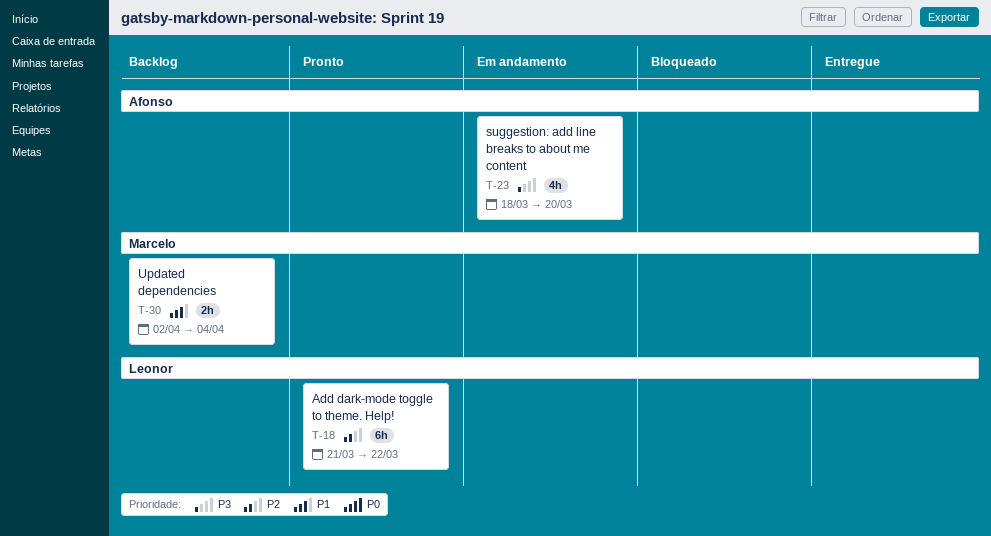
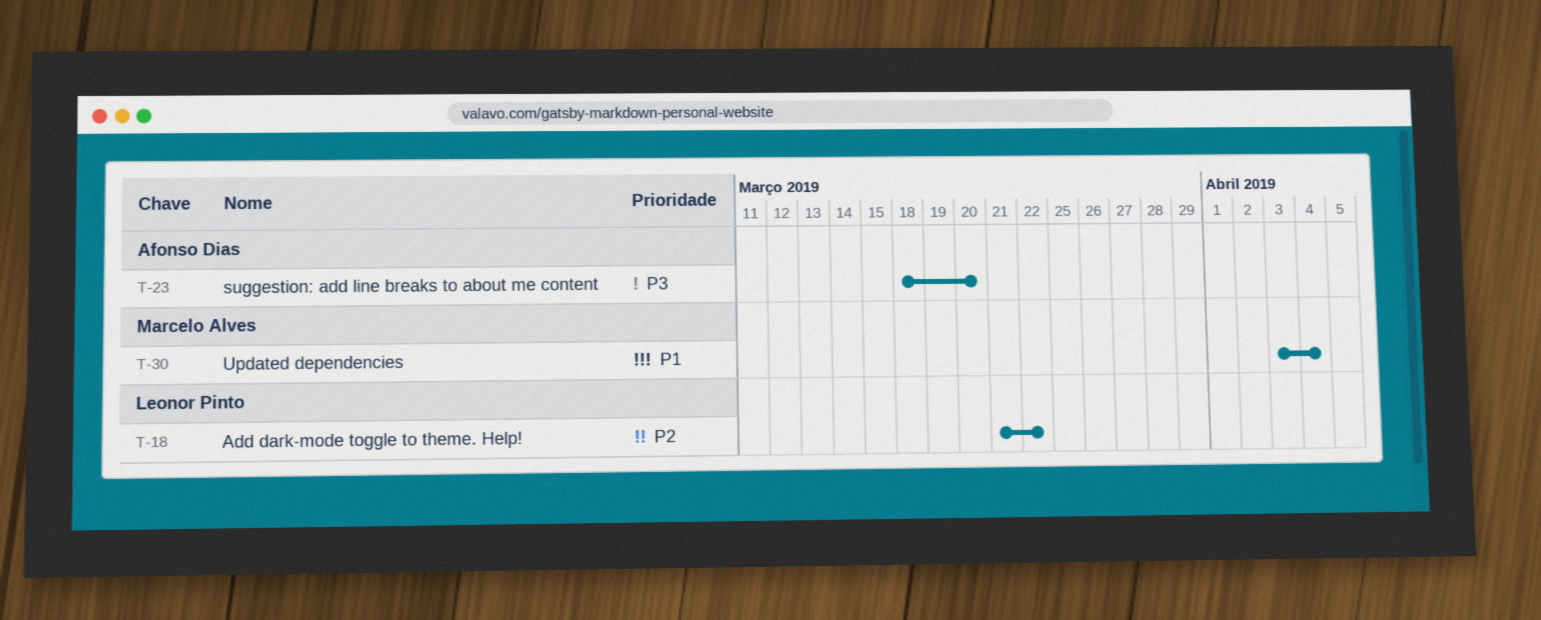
T-30, start: Apr 2 -> Apr 3

